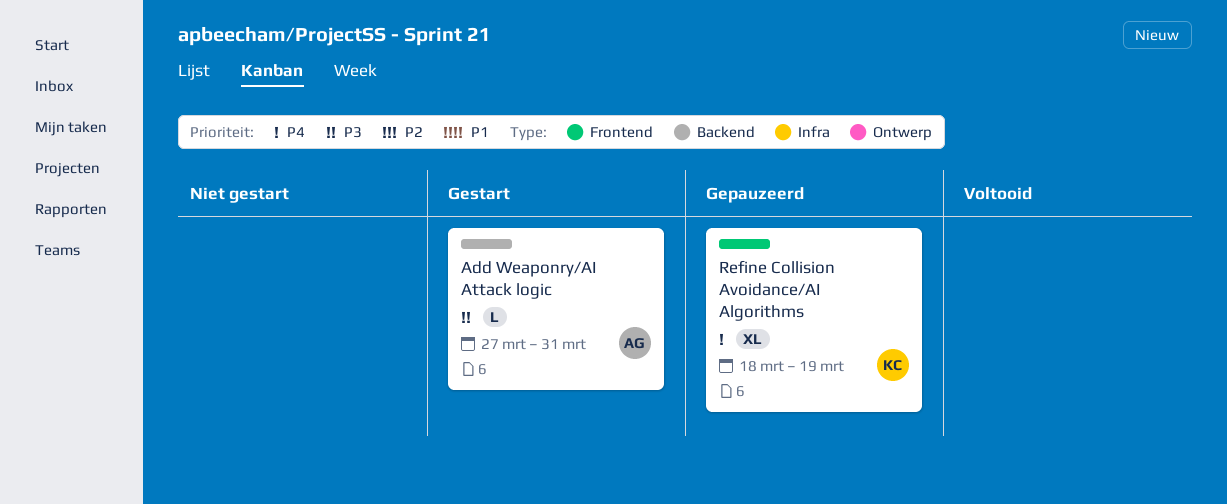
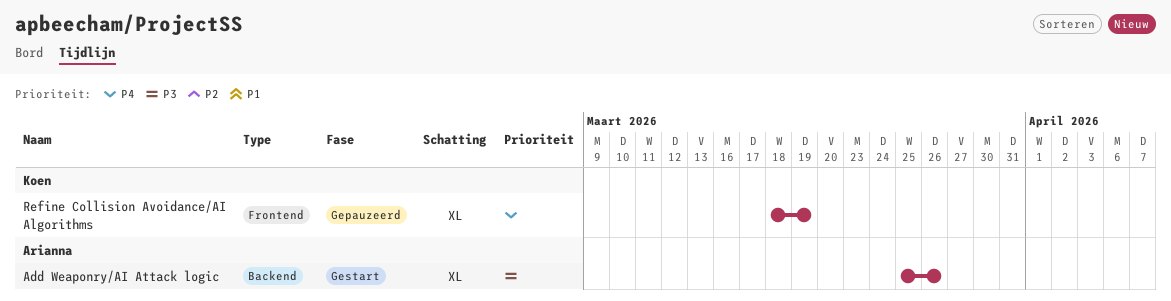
Add Weaponry/AI Attack logic, estimate: L -> XL
Add Weaponry/AI Attack logic, start: Mar 27 -> Mar 25
Add Weaponry/AI Attack logic, due: Mar 31 -> Mar 26

